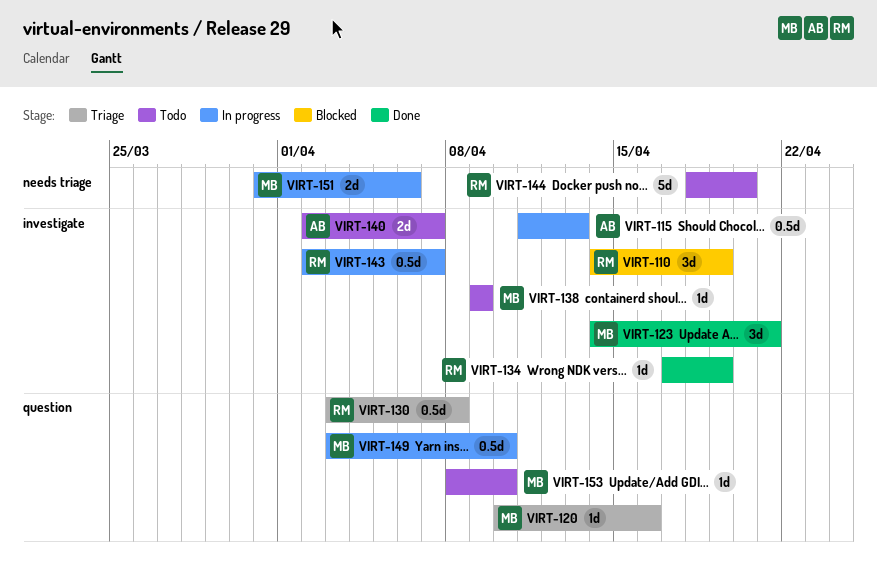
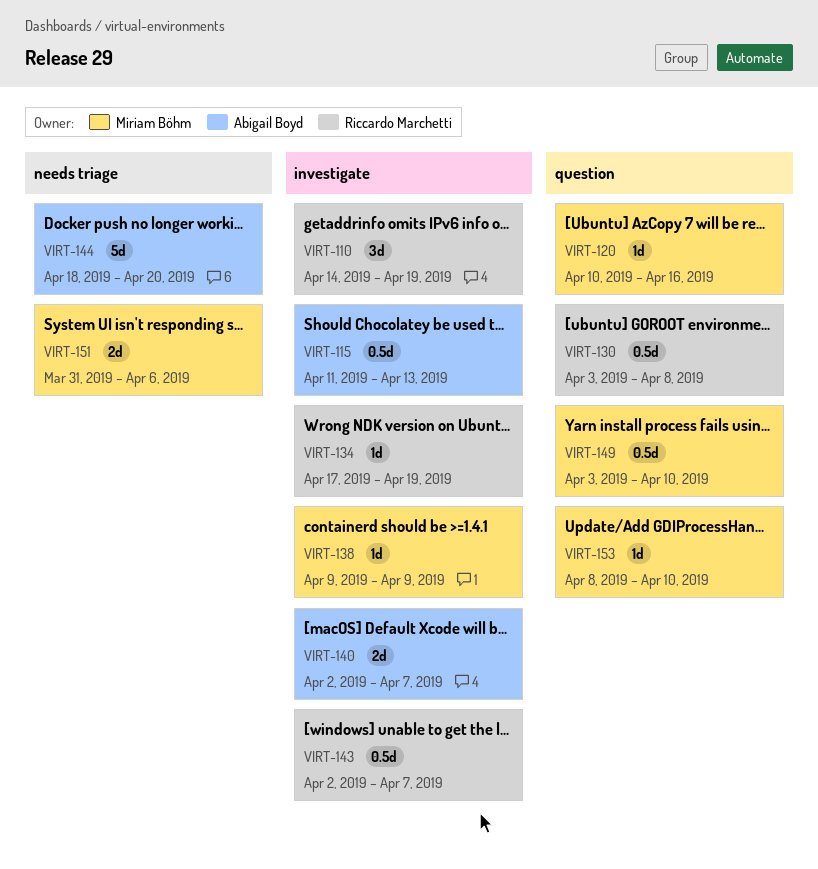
VIRT-123: present -> none
VIRT-144, owner: Riccardo Marchetti -> Abigail Boyd

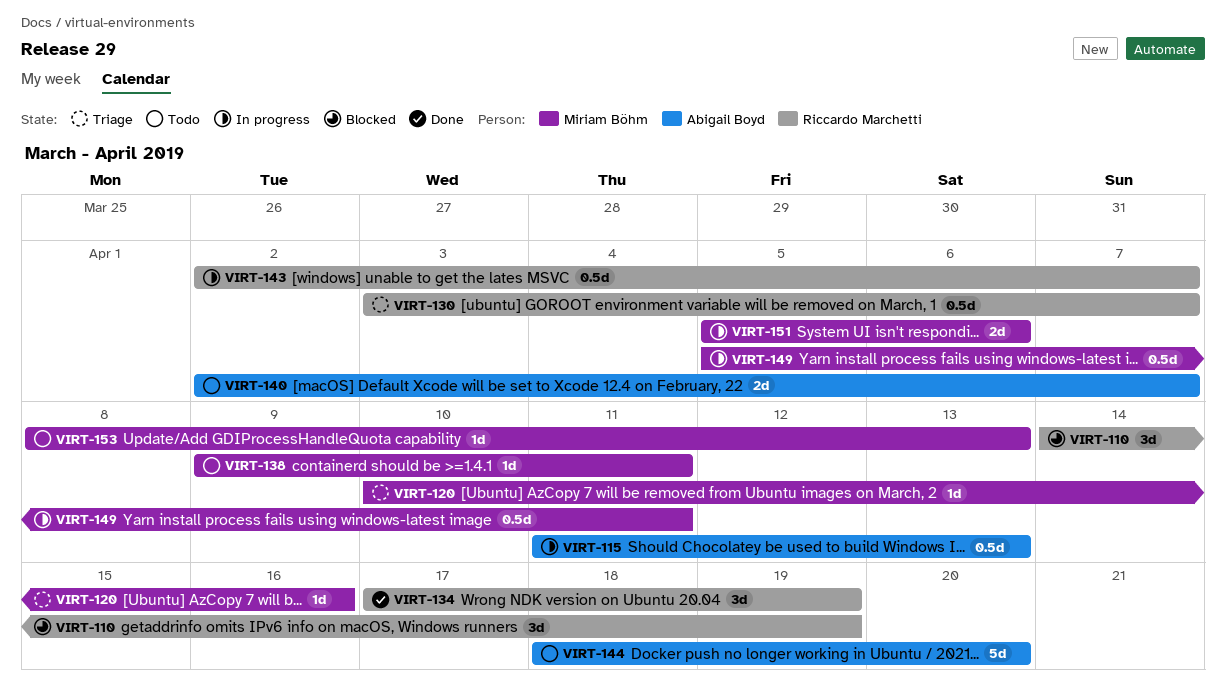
VIRT-130, due: Apr 8 -> Apr 7
VIRT-134, estimate: 1d -> 3d
VIRT-138, due: Apr 9 -> Apr 11
VIRT-149, start: Apr 3 -> Apr 5
VIRT-149, due: Apr 10 -> Apr 11
VIRT-151, start: Mar 31 -> Apr 5
VIRT-153, due: Apr 10 -> Apr 13

